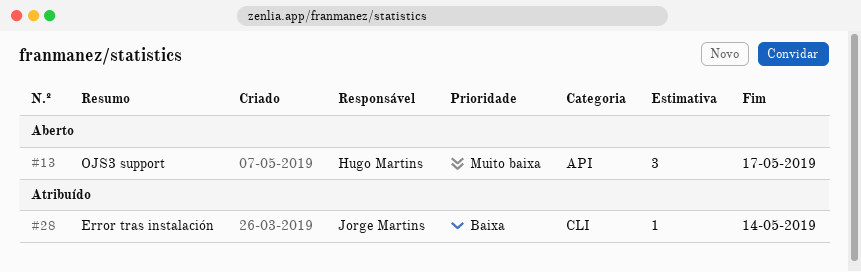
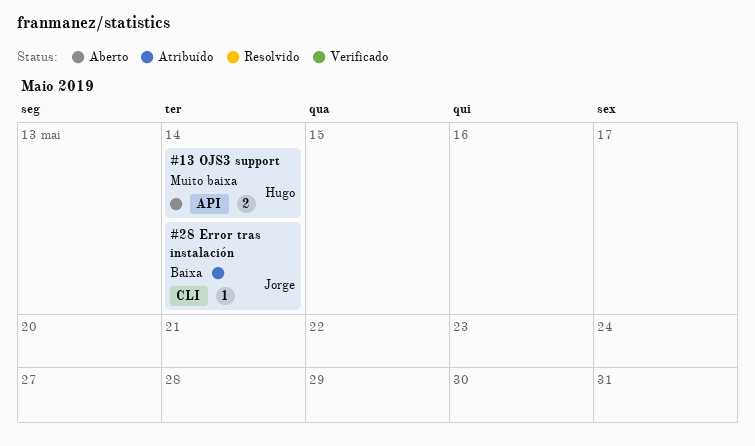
#13, estimate: 3 -> 2
#13, due: May 17 -> May 14

